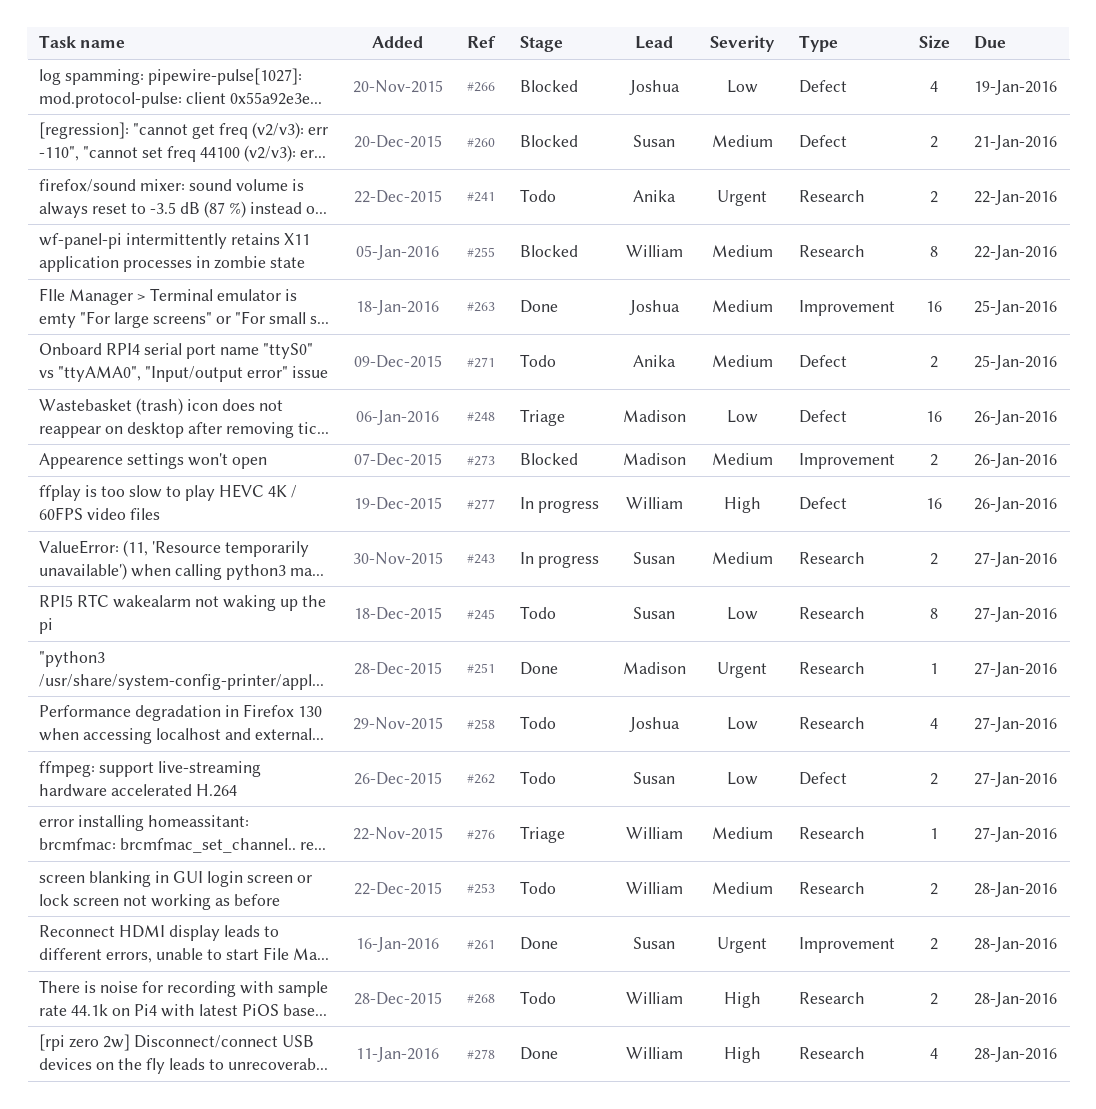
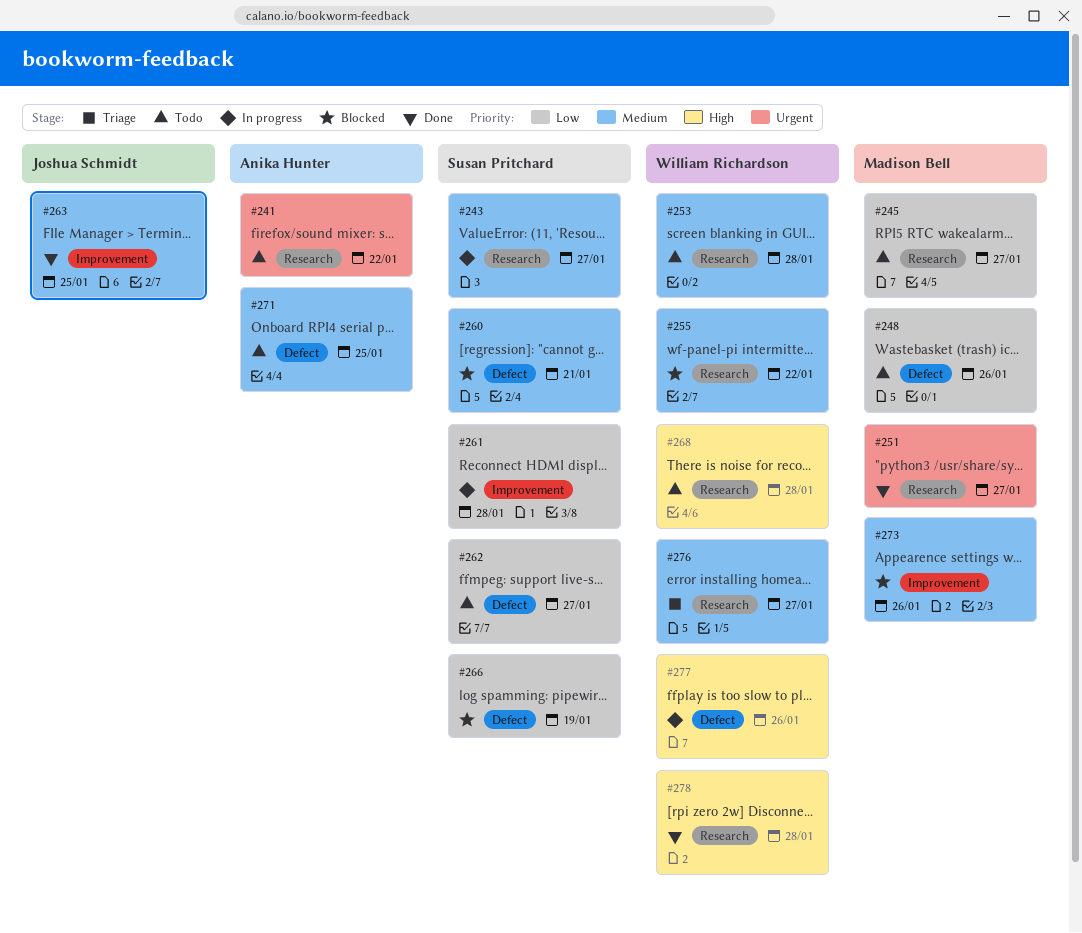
#245, owner: Susan Pritchard -> Madison Bell
#248, status: Triage -> Todo
#258: present -> none
#261, status: Done -> In progress
#261, priority: Urgent -> Low
#266, owner: Joshua Schmidt -> Susan Pritchard

